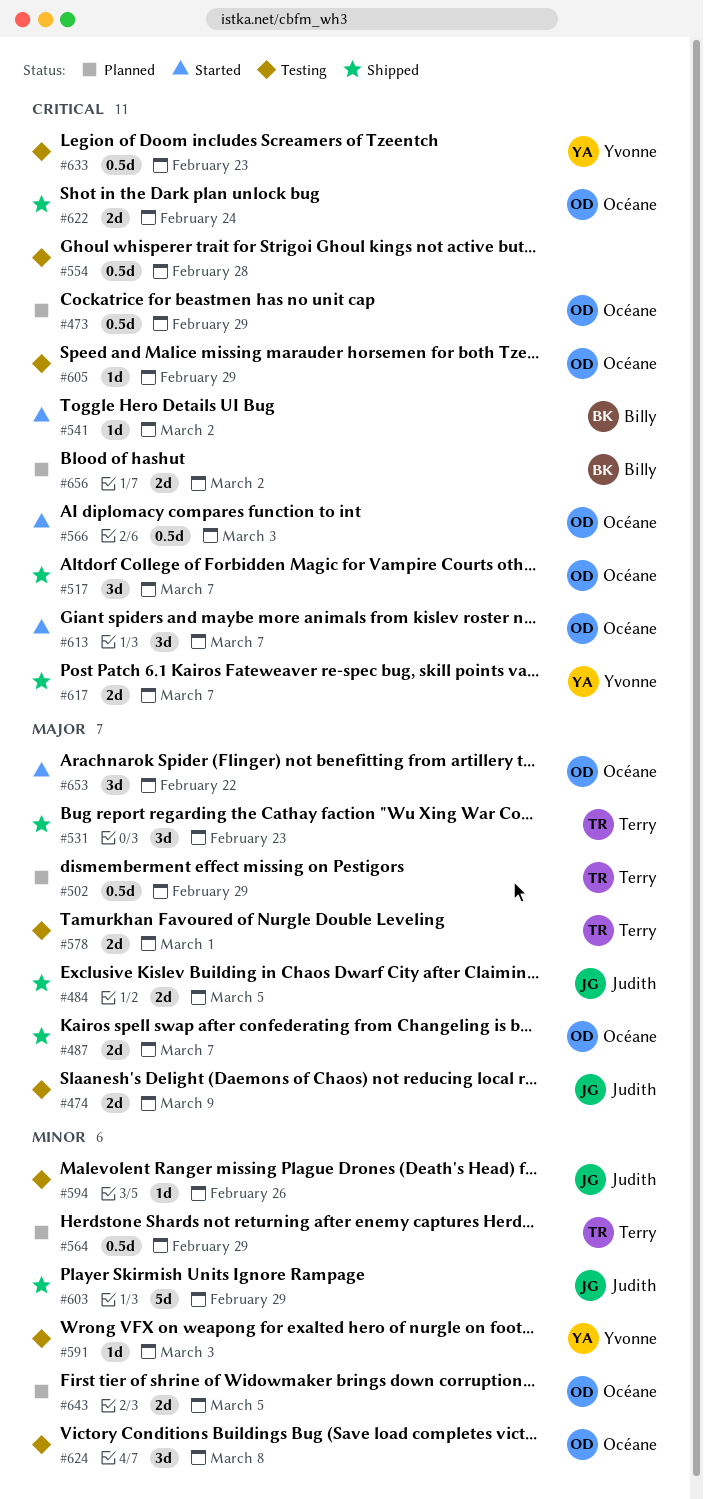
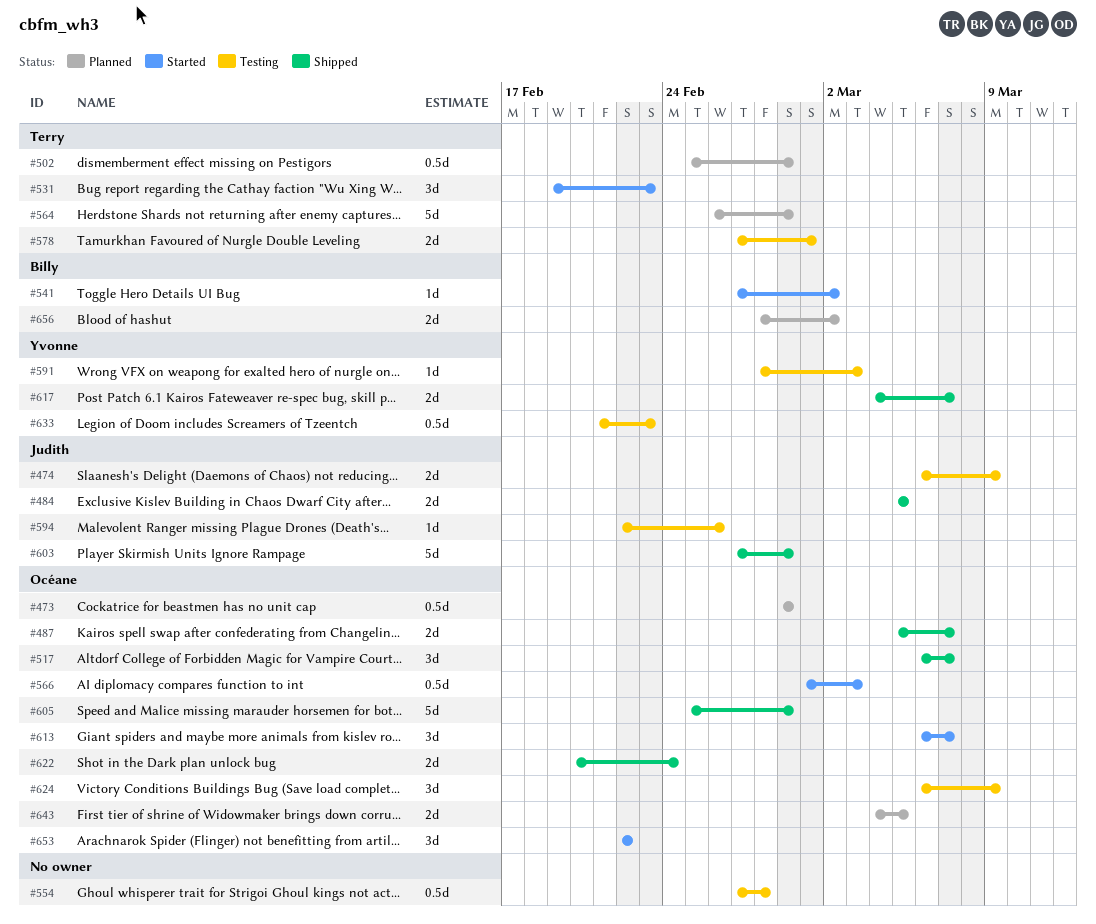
#531, status: Shipped -> Started
#564, estimate: 0.5d -> 5d
#605, status: Testing -> Shipped
#605, estimate: 1d -> 5d
#624, due: Mar 8 -> Mar 9

